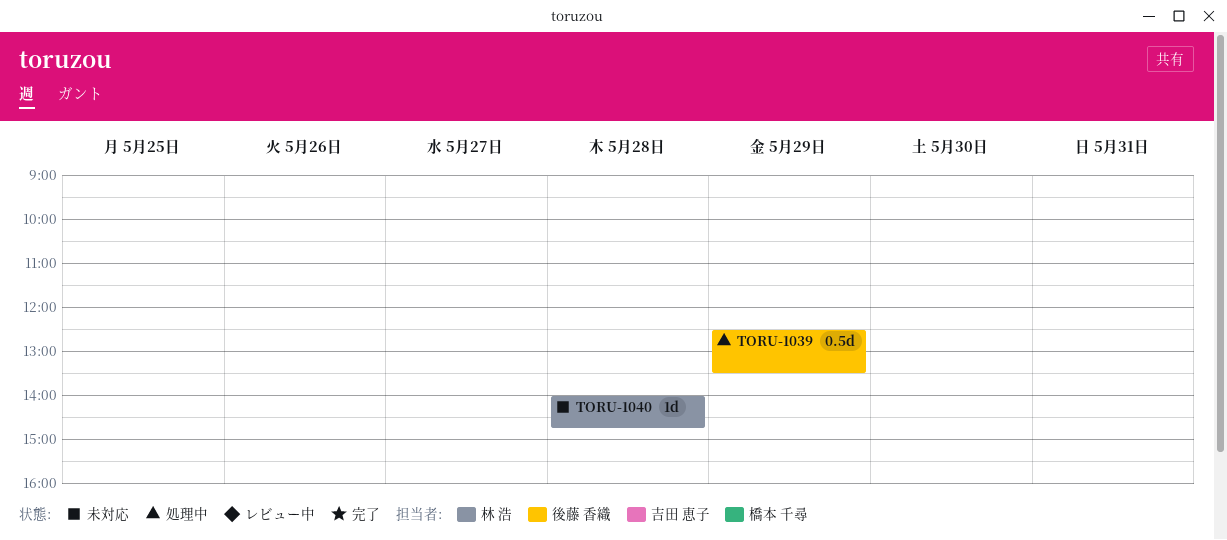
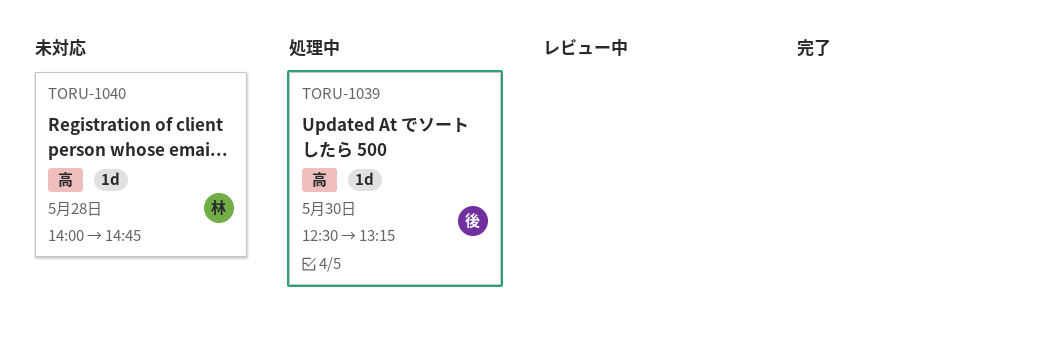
TORU-1039, estimate: 0.5d -> 1d
TORU-1039, day: May 29 -> May 30
TORU-1039, ends: 13:30 -> 13:15

